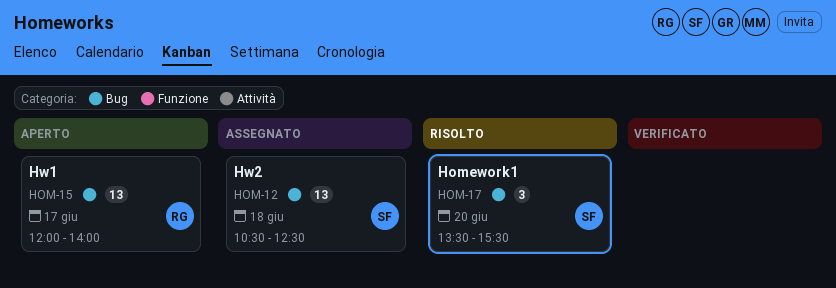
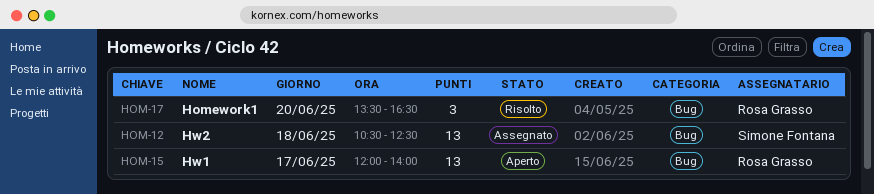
HOM-17, owner: Simone Fontana -> Rosa Grasso
HOM-17, ends: 15:30 -> 16:30

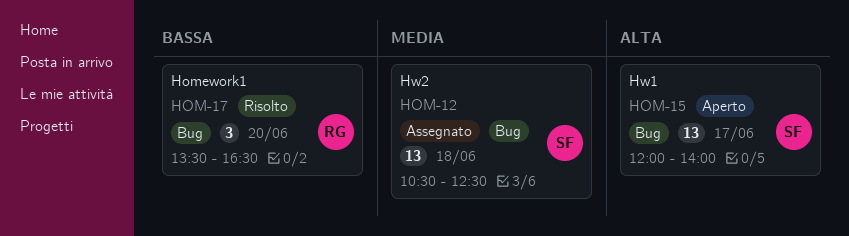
HOM-15, owner: Rosa Grasso -> Simone Fontana

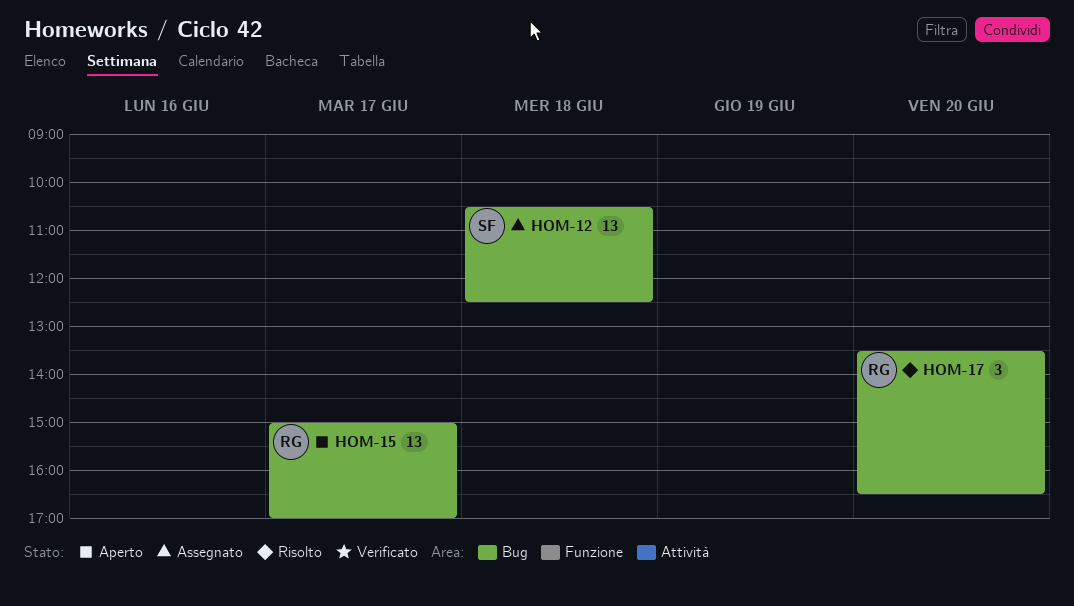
HOM-15, owner: SF -> RG
HOM-15, begins: 12:00 -> 15:00
HOM-15, ends: 14:00 -> 17:00

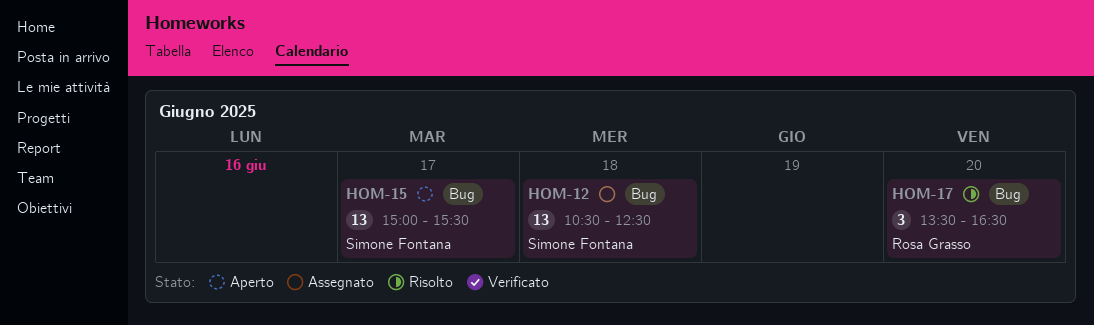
HOM-15, owner: Rosa Grasso -> Simone Fontana
HOM-15, ends: 17:00 -> 15:30

